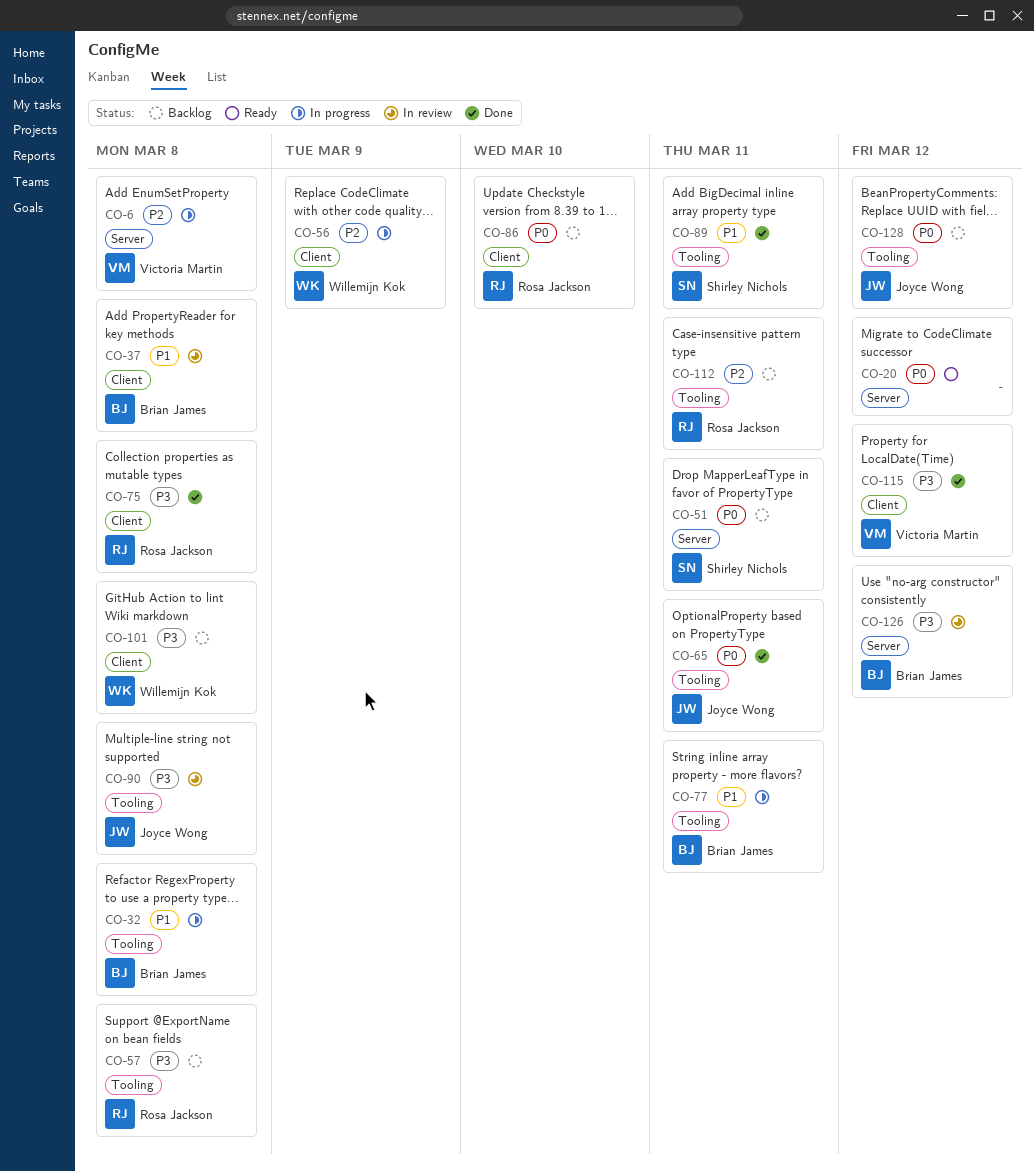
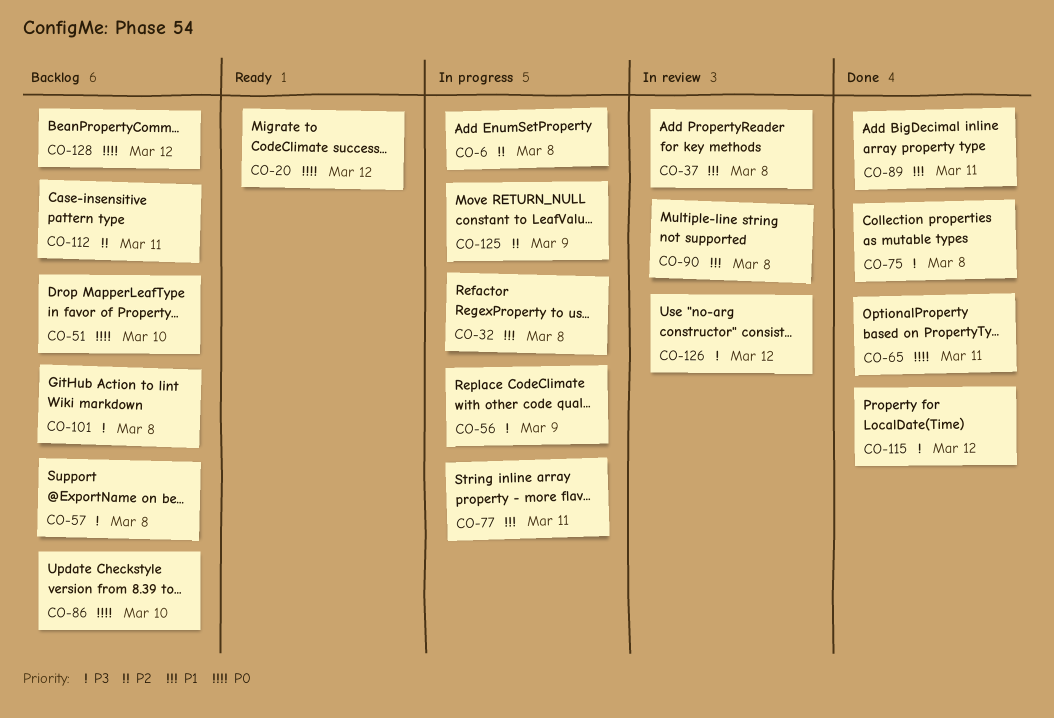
CO-51, due: Mar 11 -> Mar 10
CO-56, priority: P2 -> P3
CO-90, priority: P3 -> P1
CO-125: none -> present

